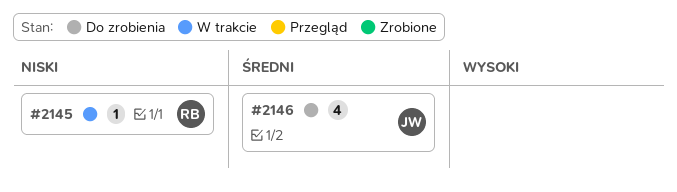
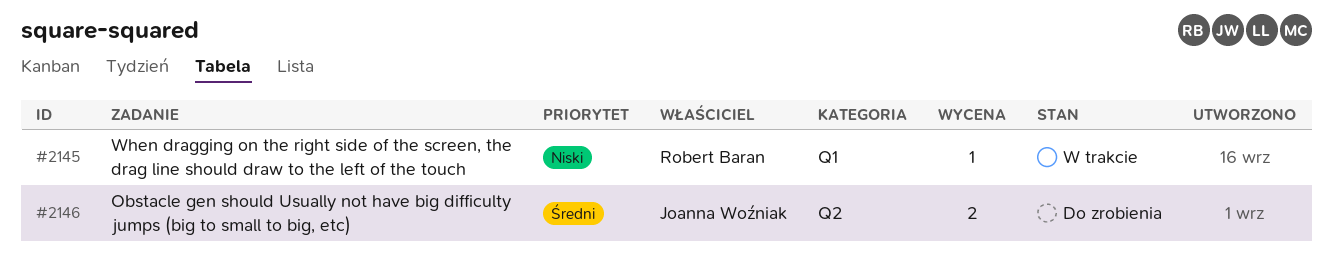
#2146, estimate: 4 -> 2

